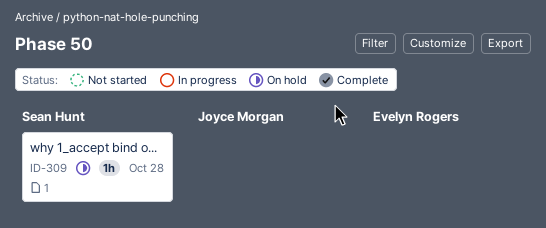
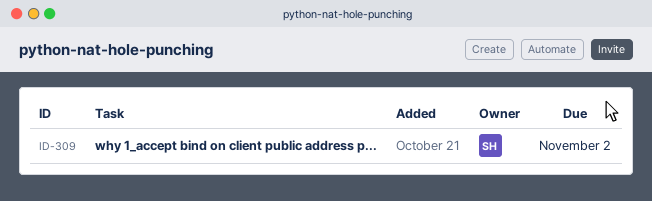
ID-309, due: Oct 28 -> Nov 2

